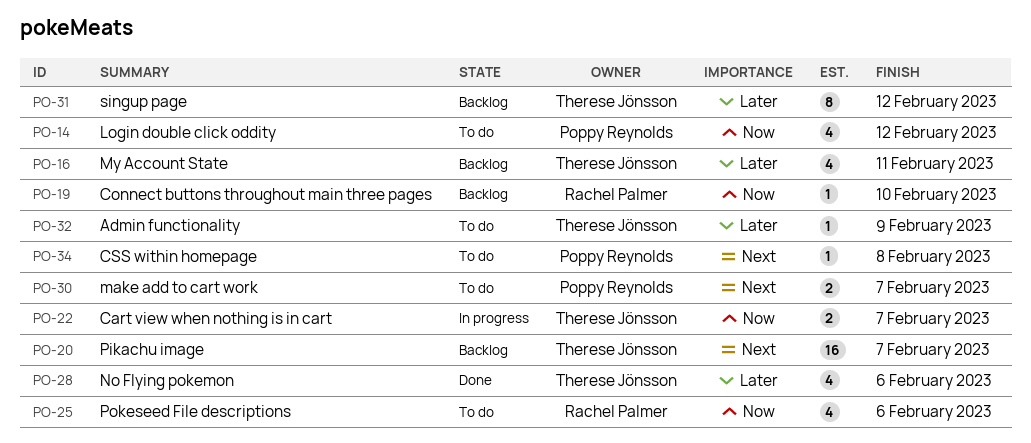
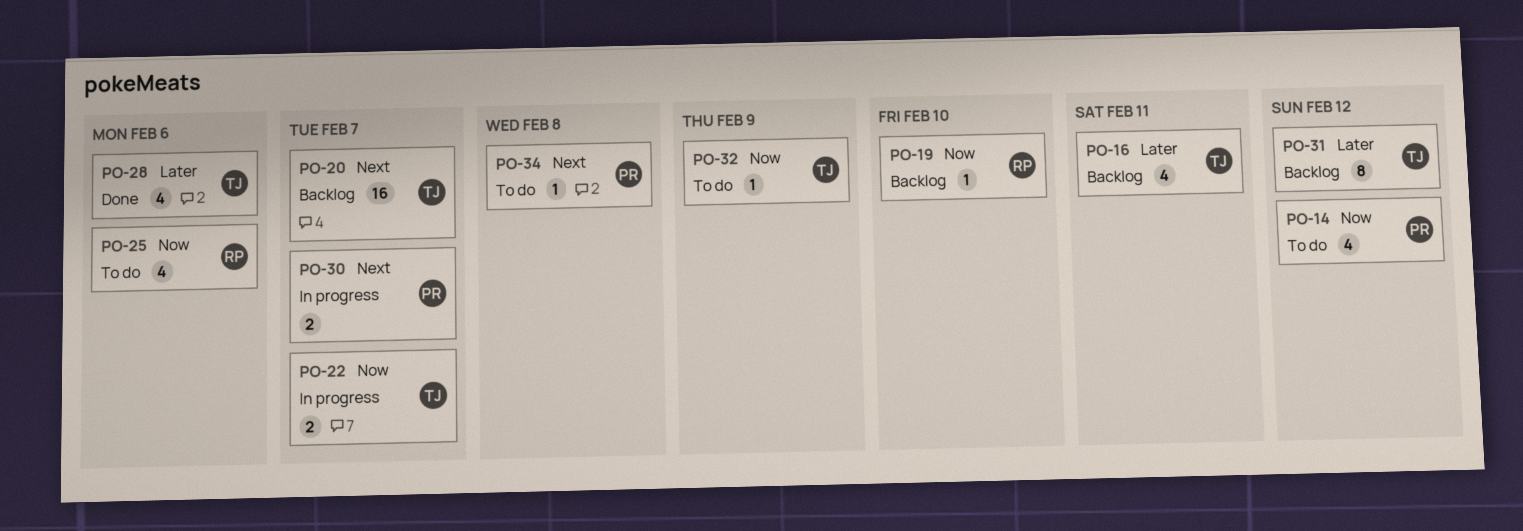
PO-30, status: To do -> In progress
PO-32, priority: Later -> Now

